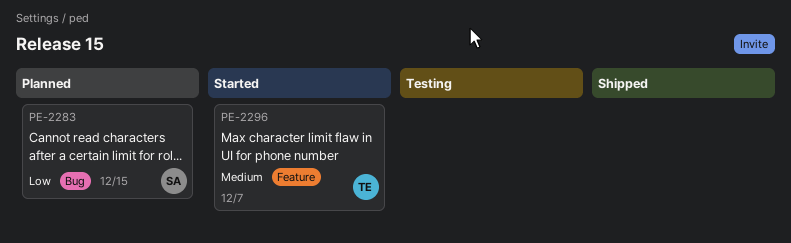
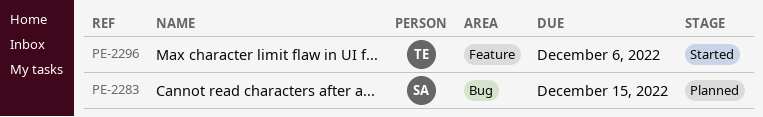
PE-2296, due: Dec 7 -> Dec 6

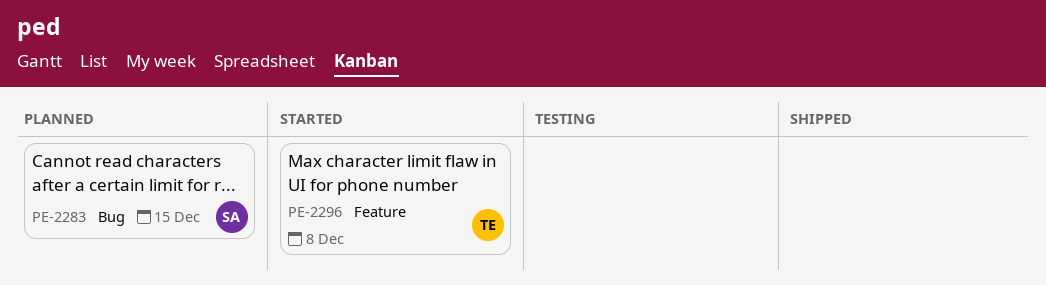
PE-2296, due: Dec 6 -> Dec 8

